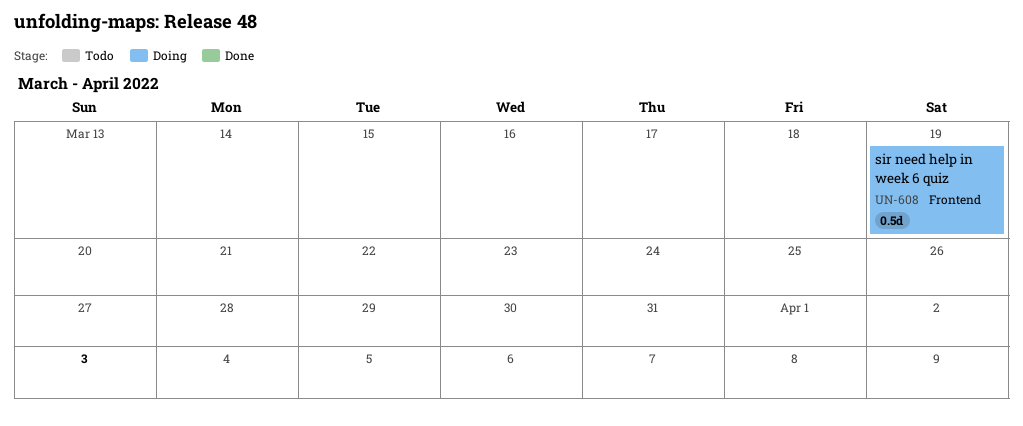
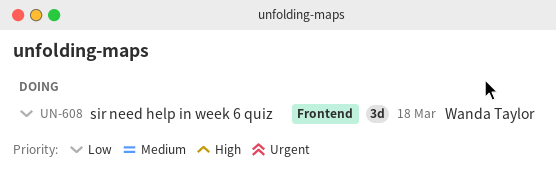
UN-608, estimate: 0.5d -> 3d
UN-608, due: Mar 19 -> Mar 18

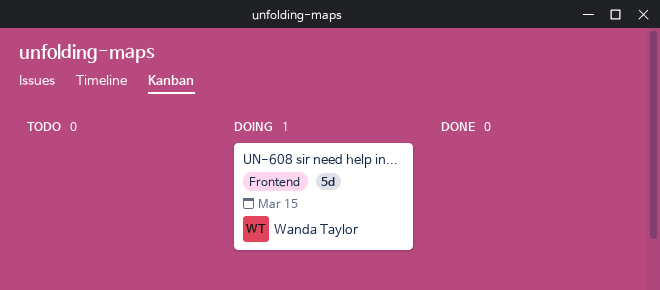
UN-608, estimate: 3d -> 5d
UN-608, due: Mar 18 -> Mar 15

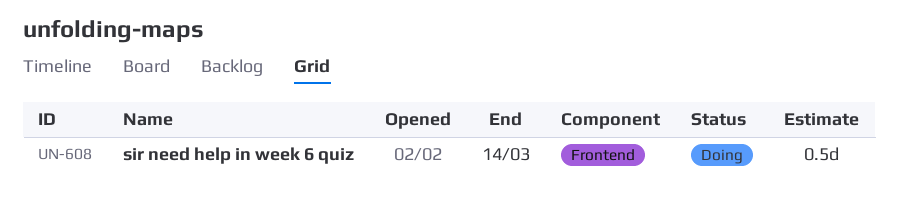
UN-608, estimate: 5d -> 0.5d
UN-608, due: Mar 15 -> Mar 14

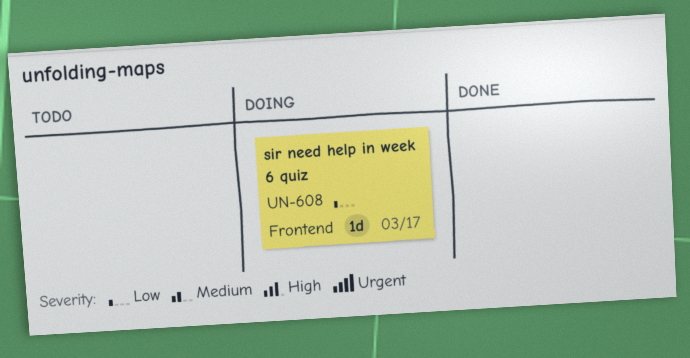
UN-608, estimate: 0.5d -> 1d
UN-608, due: Mar 14 -> Mar 17

